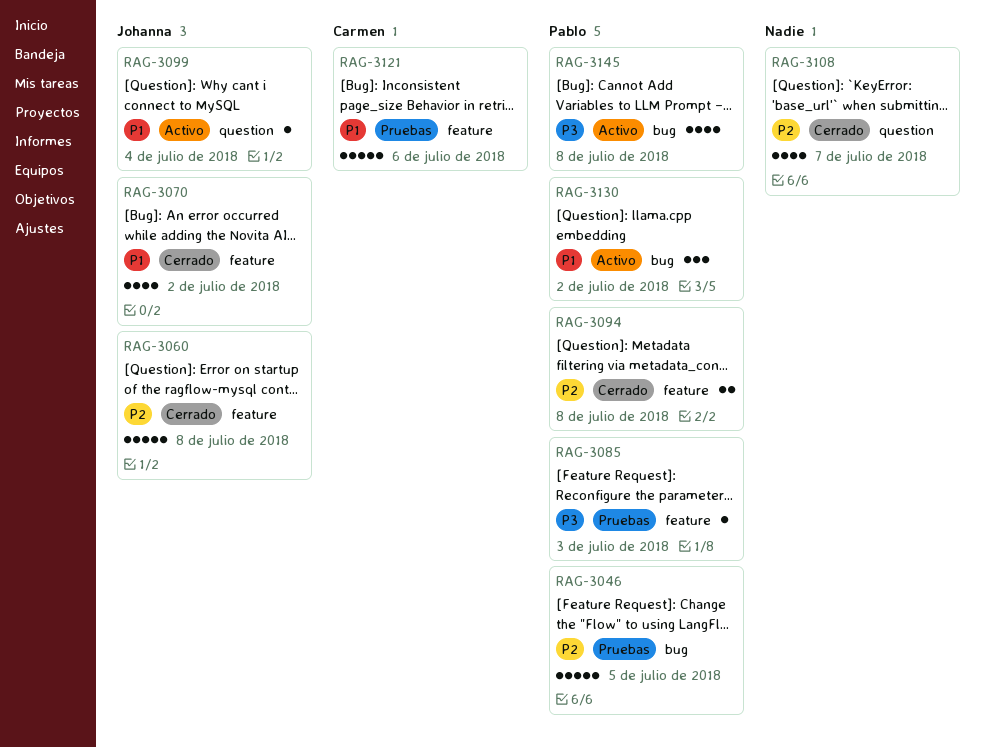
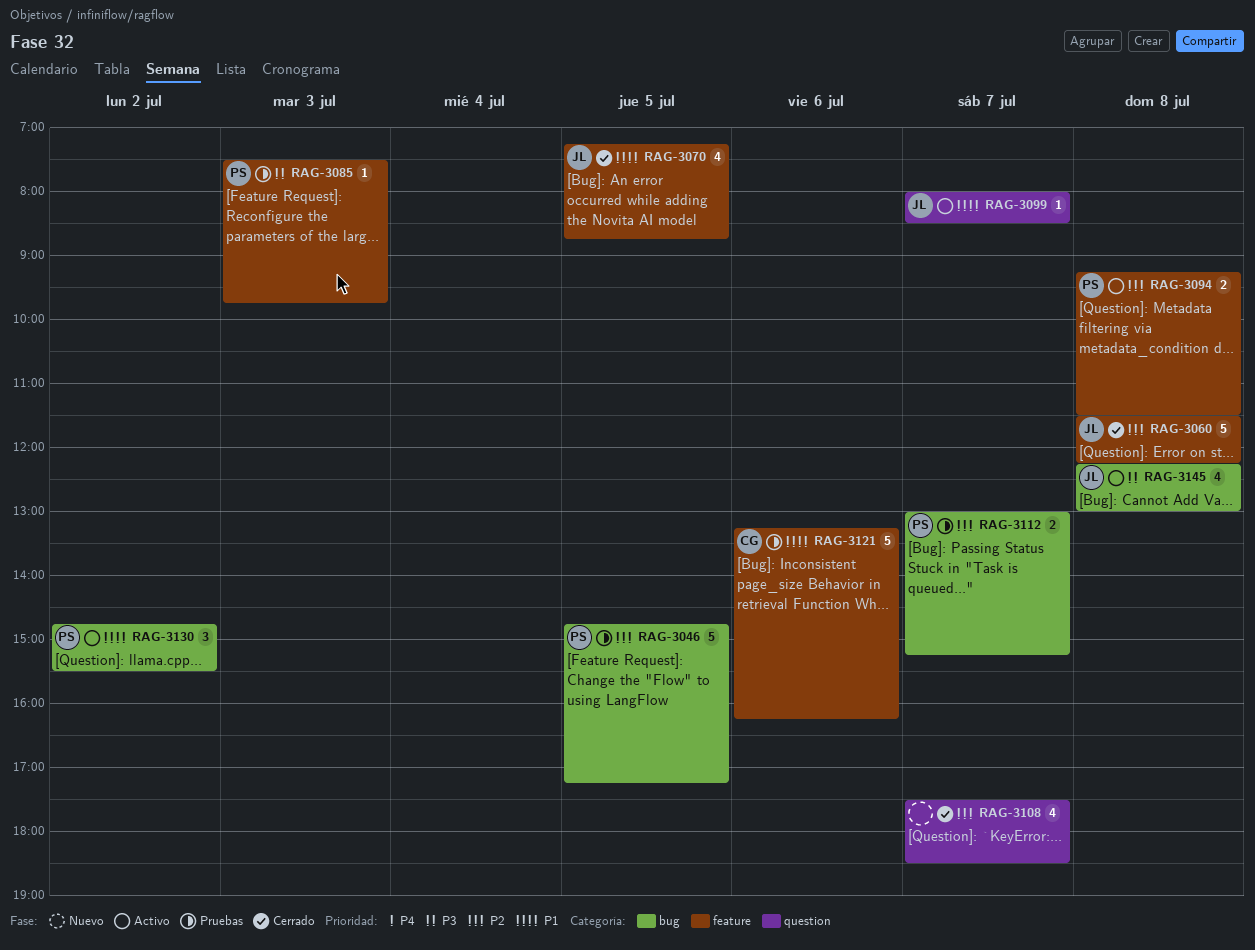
RAG-3070, day: Jul 2 -> Jul 5
RAG-3094, status: Cerrado -> Activo
RAG-3099, day: Jul 4 -> Jul 7
RAG-3112: none -> present
RAG-3145, owner: Pablo -> Johanna

